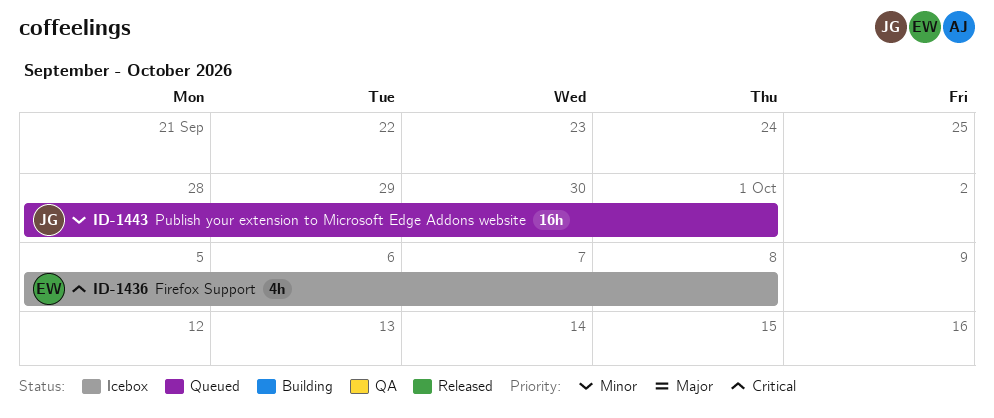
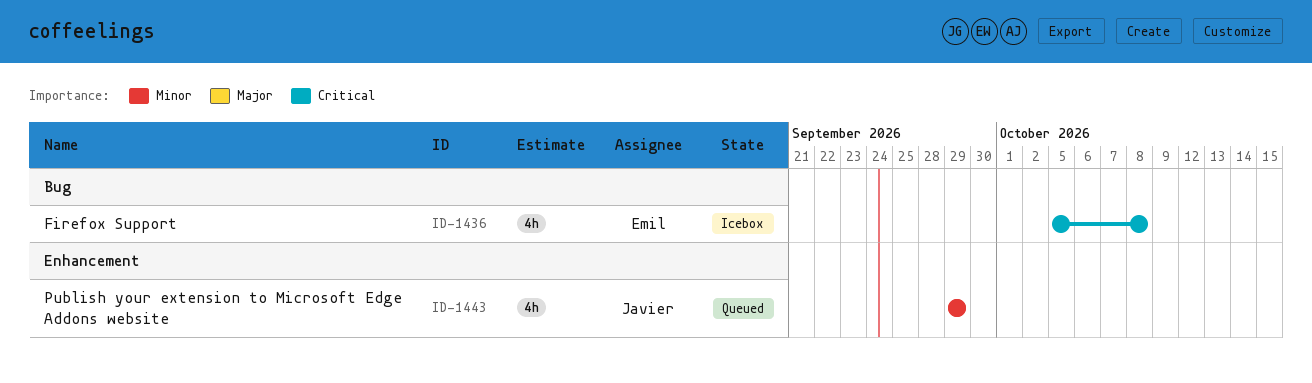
ID-1443, estimate: 16h -> 4h
ID-1443, start: Sep 28 -> Sep 29
ID-1443, due: Oct 1 -> Sep 29

